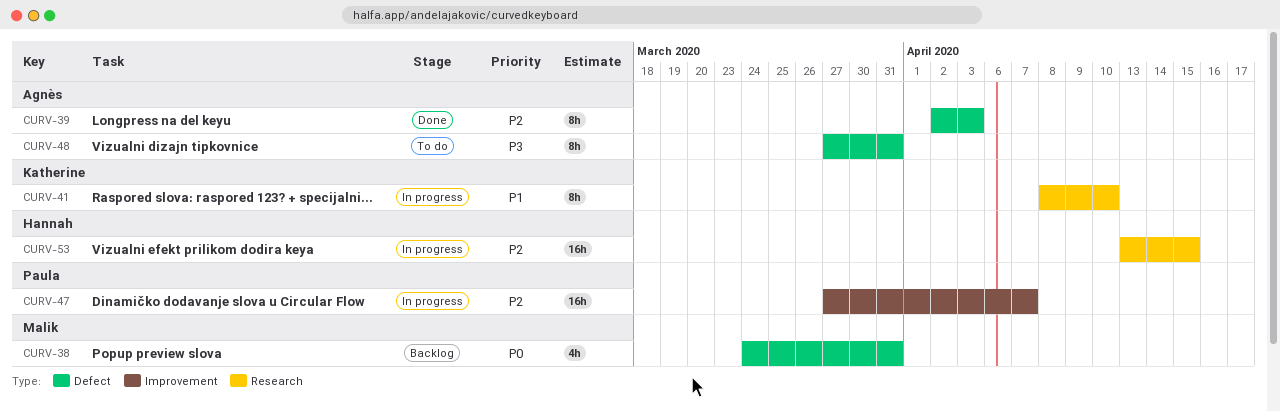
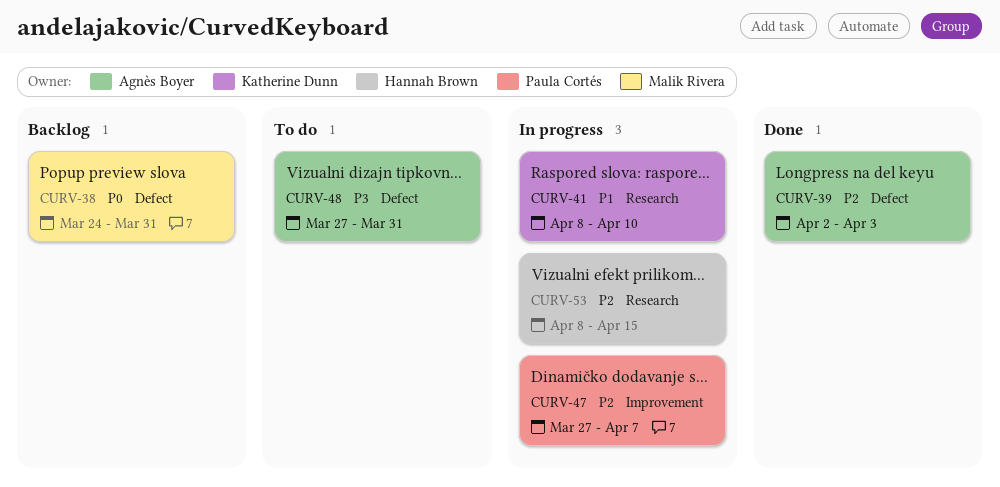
CURV-53, start: Apr 13 -> Apr 8

